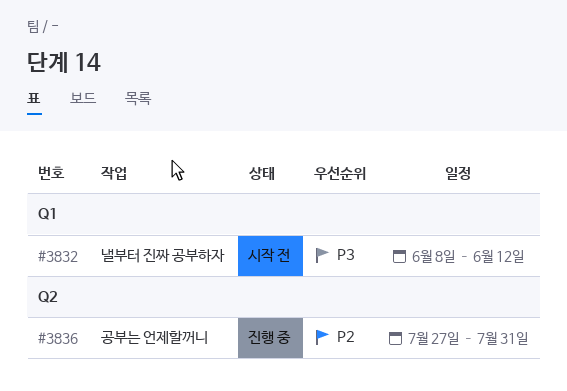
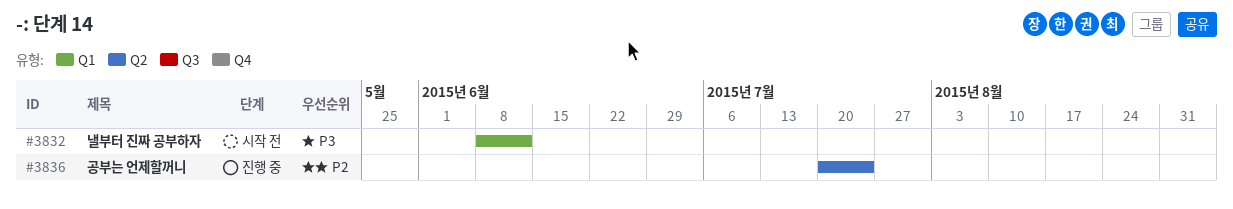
#3836, start: Jul 27 -> Jul 20
#3836, due: Jul 31 -> Jul 24

